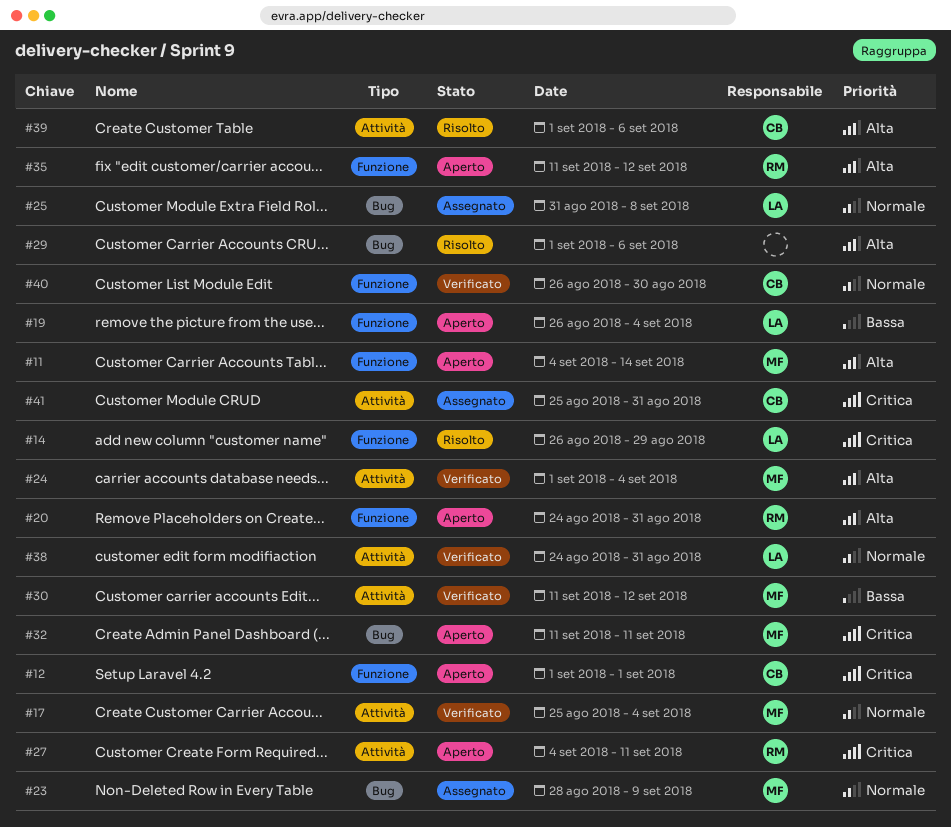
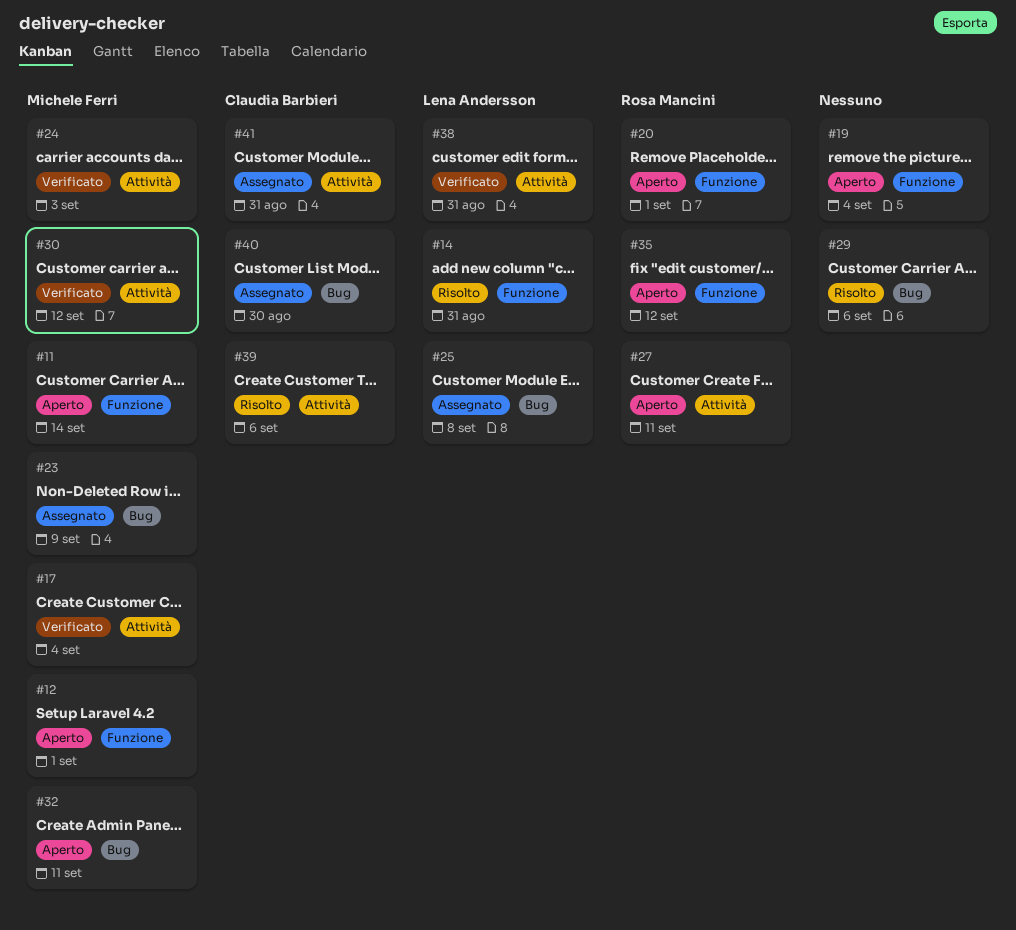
#12, owner: Claudia Barbieri -> Michele Ferri
#14, due: Aug 29 -> Aug 31
#19, owner: Lena Andersson -> none
#20, due: Aug 31 -> Sep 1
#24, due: Sep 4 -> Sep 3
#40, status: Verificato -> Assegnato
#40, label: Funzione -> Bug

